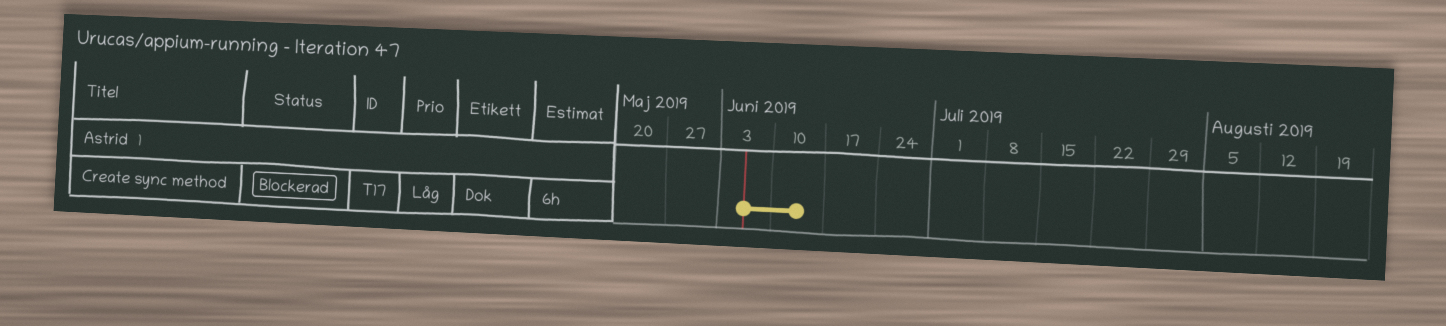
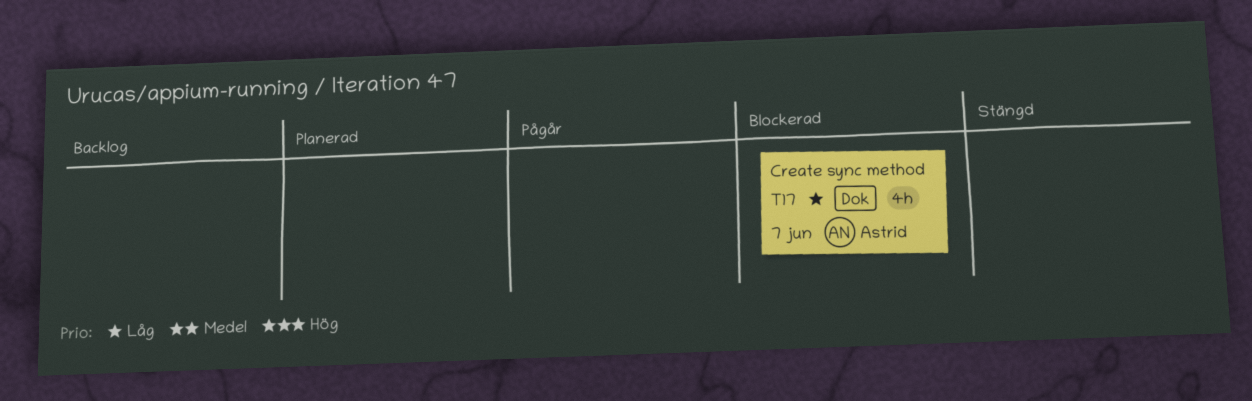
T17, estimate: 6h -> 4h
T17, due: Jun 14 -> Jun 7

